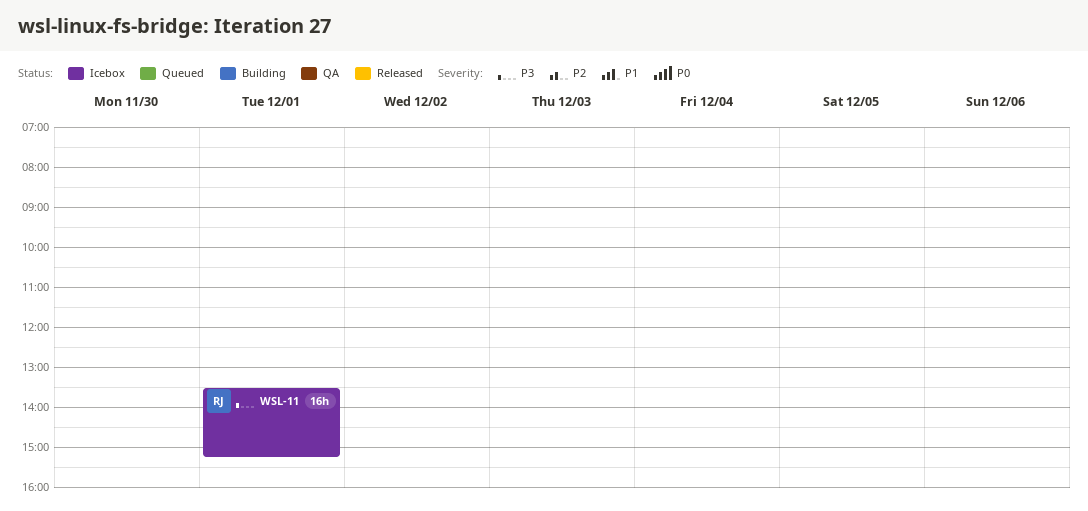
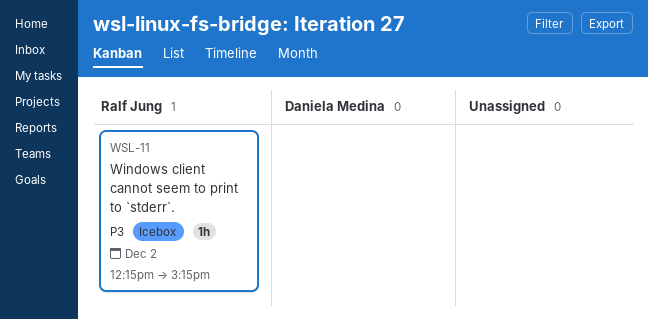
WSL-11, estimate: 16h -> 1h
WSL-11, day: Dec 1 -> Dec 2
WSL-11, begins: 13:30 -> 12:15

